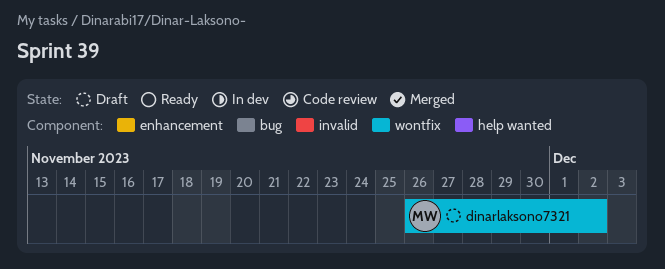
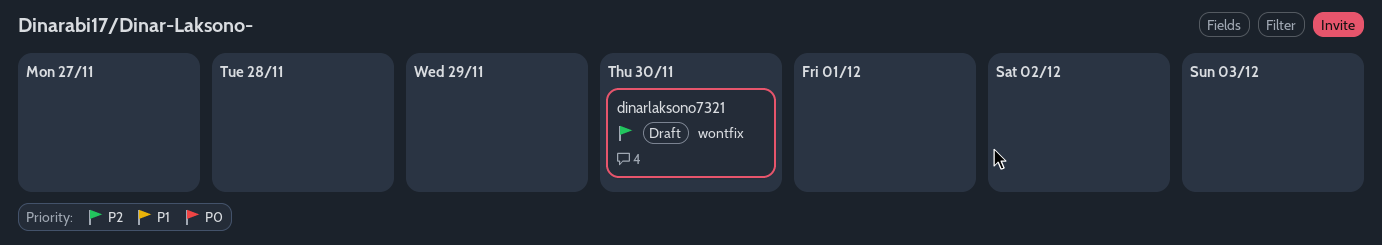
dinarlaksono7321, due: Dec 2 -> Nov 30

